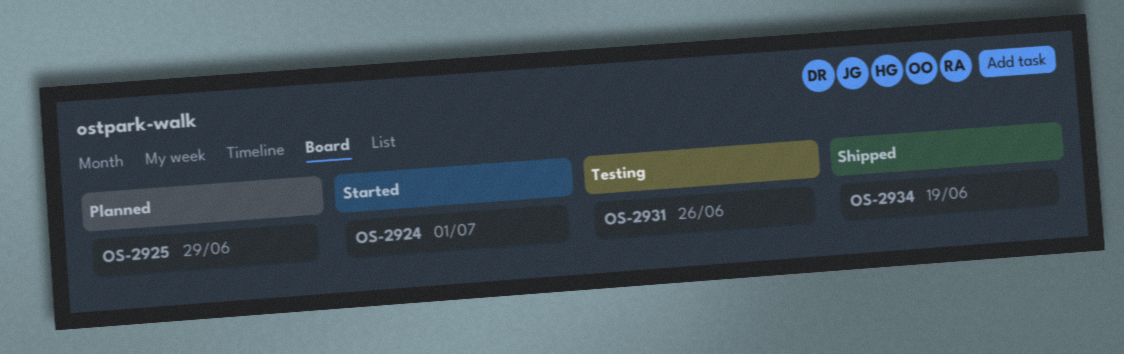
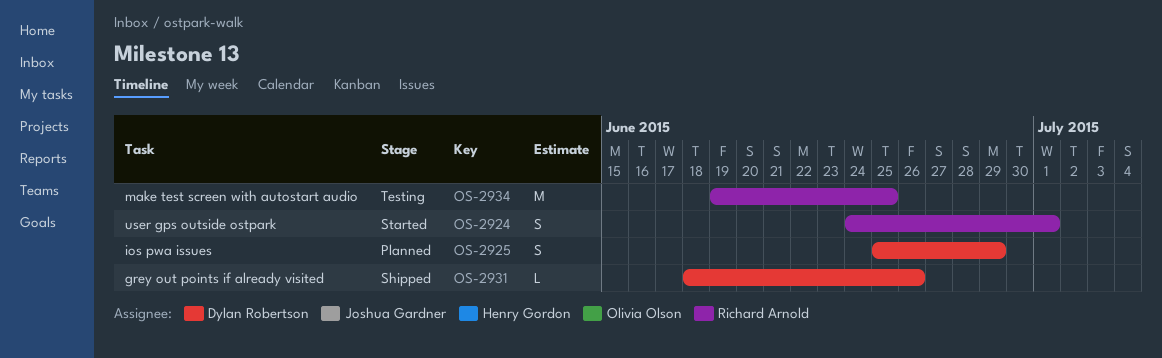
OS-2931, status: Testing -> Shipped
OS-2934, status: Shipped -> Testing
OS-2934, due: Jun 19 -> Jun 25

